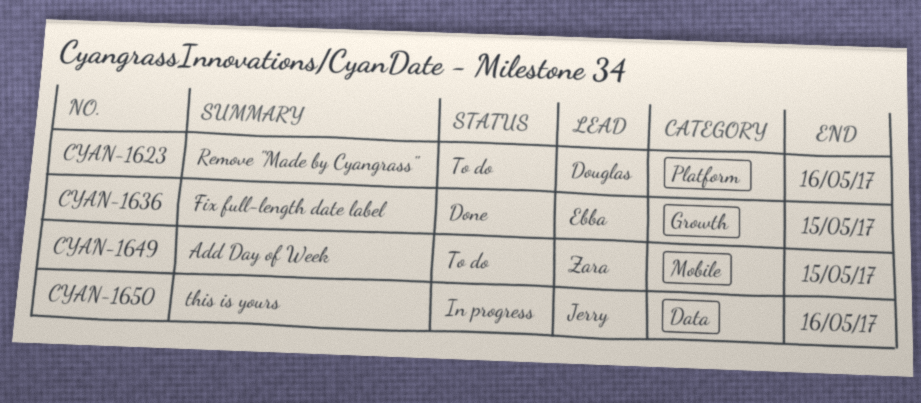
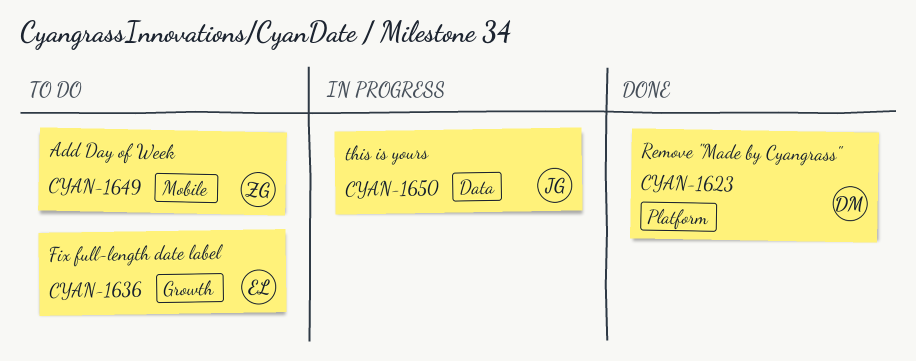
CYAN-1623, status: To do -> Done
CYAN-1636, status: Done -> To do

